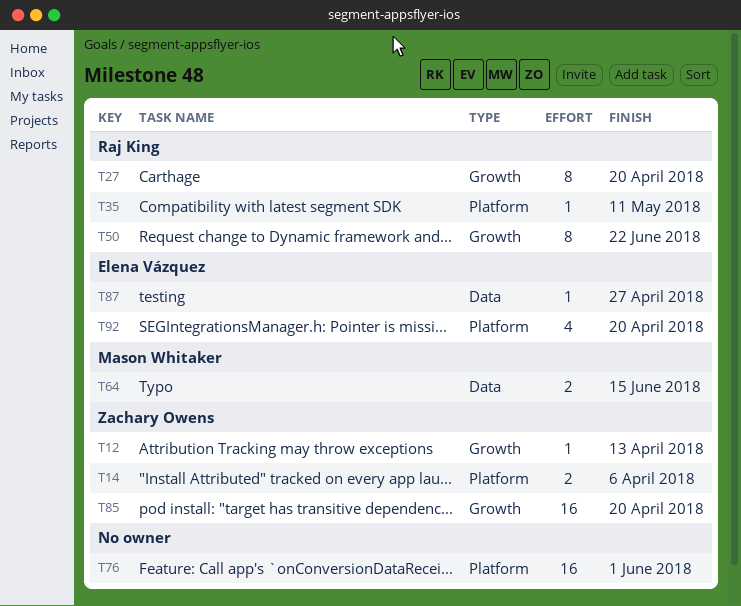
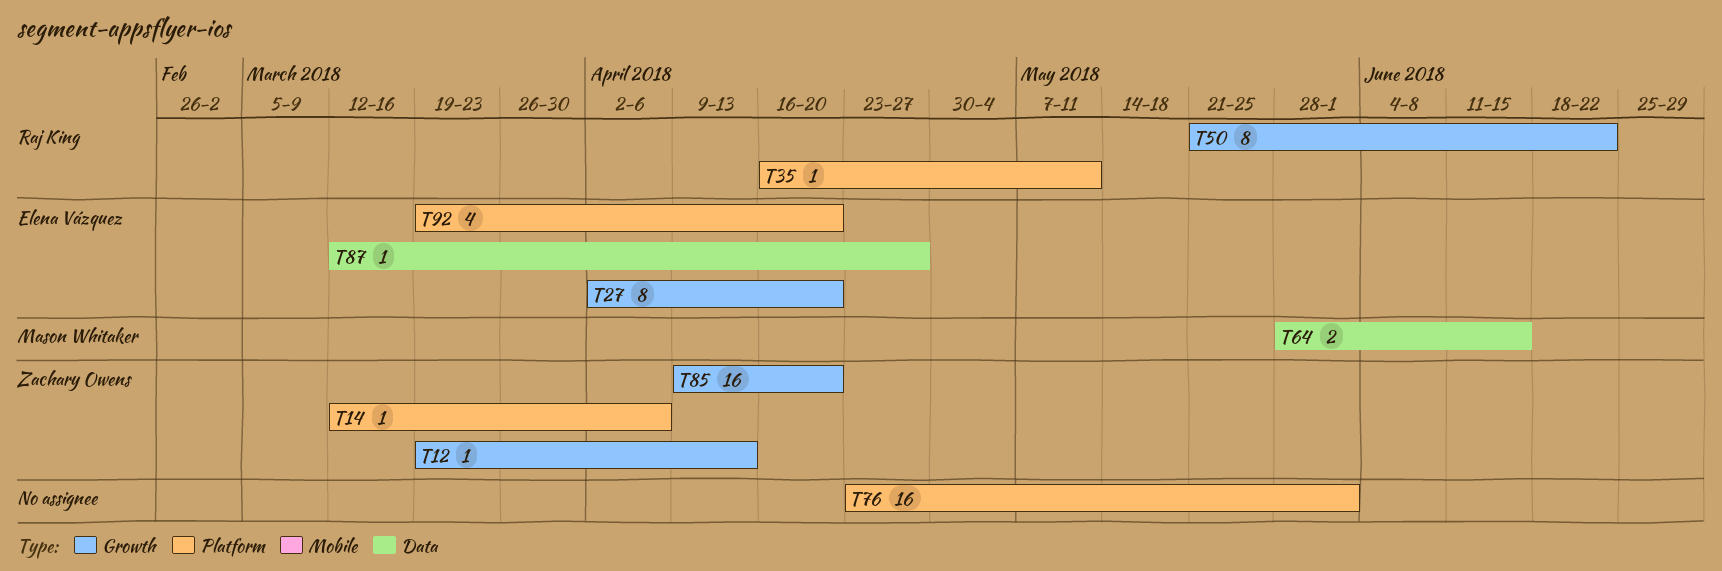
T14, estimate: 2 -> 1
T27, owner: Raj King -> Elena Vázquez

